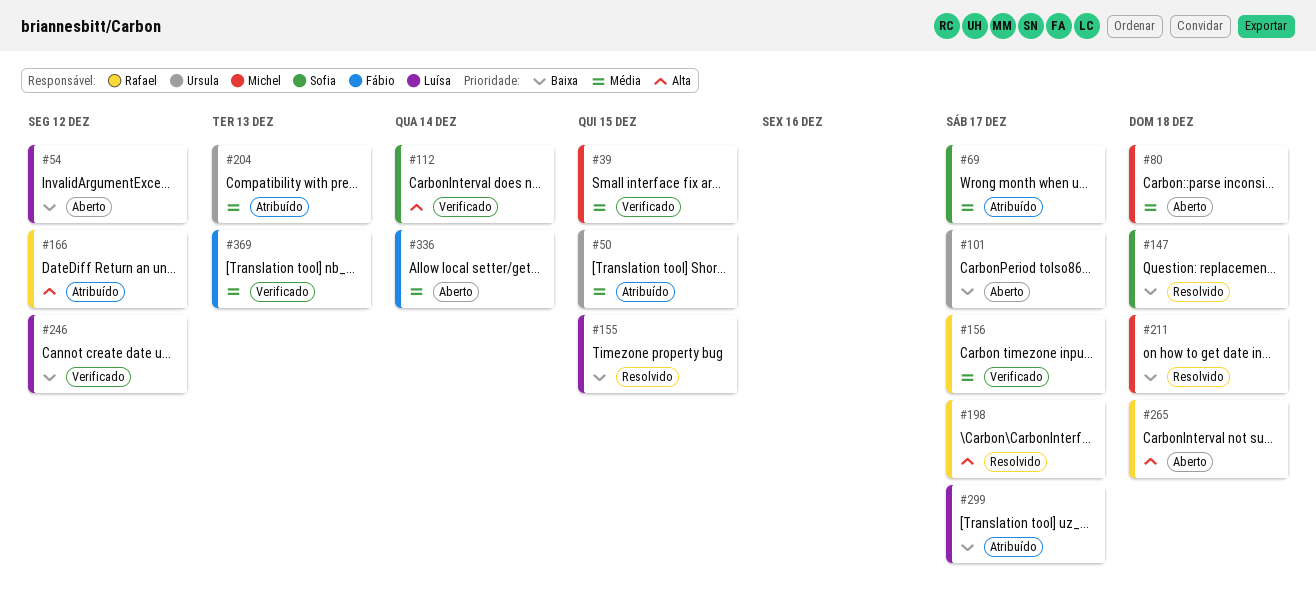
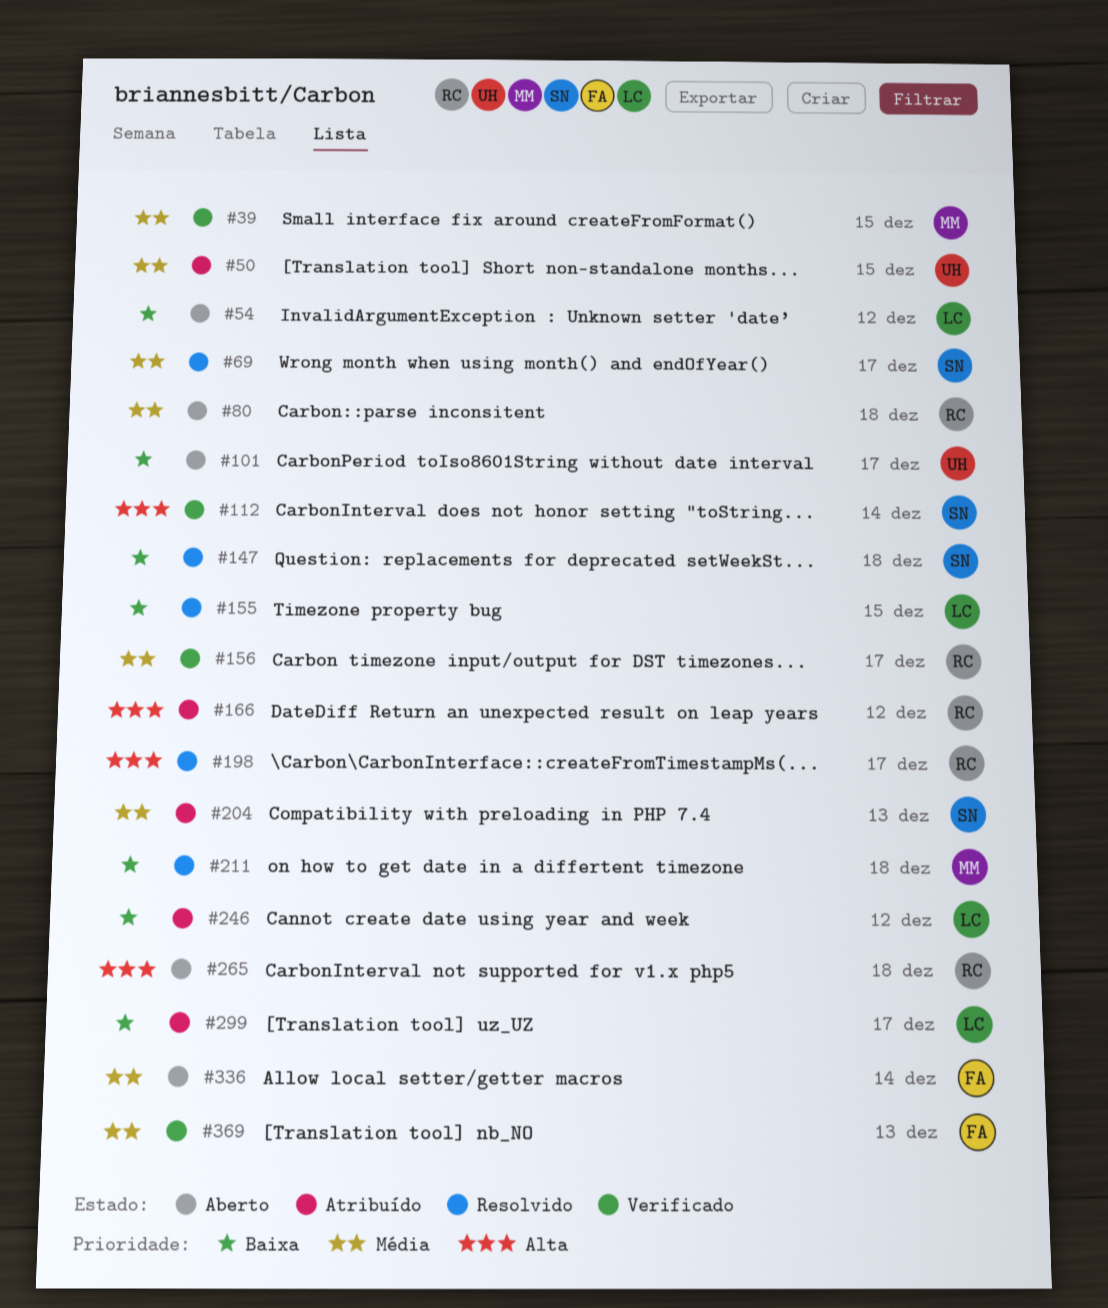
#69, status: Atribuído -> Resolvido
#80, owner: Michel -> Rafael
#204, owner: Ursula -> Sofia
#246, status: Verificado -> Atribuído

